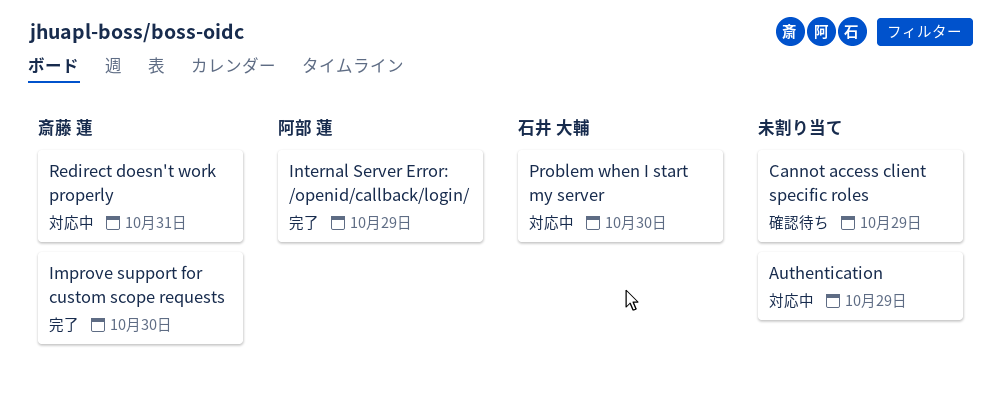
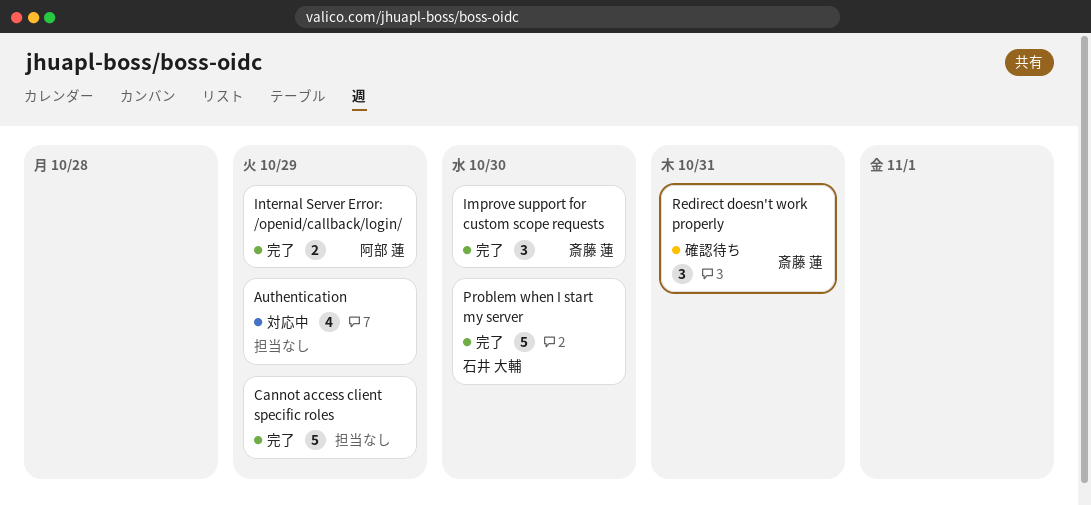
Cannot access client specific roles, status: 確認待ち -> 完了
Problem when I start my server, status: 対応中 -> 完了
Redirect doesn't work properly, status: 対応中 -> 確認待ち

